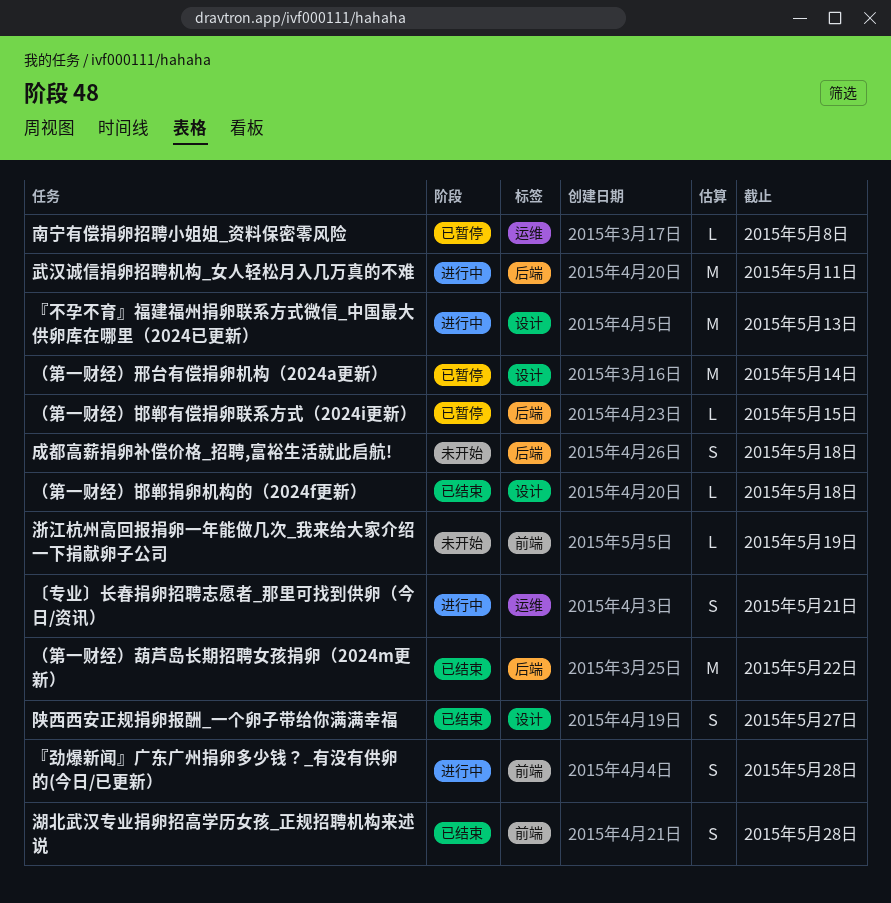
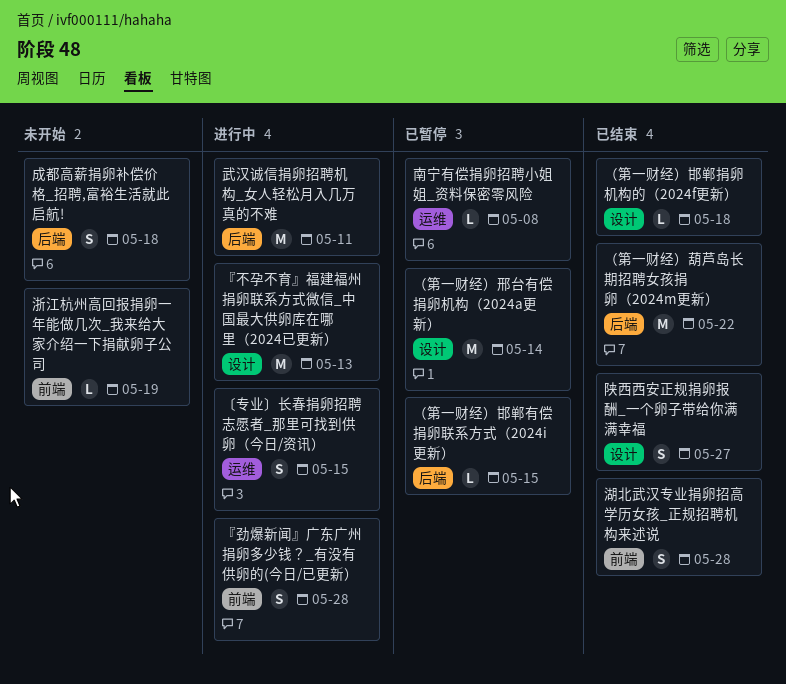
〔专业〕长春捐卵招聘志愿者_那里可找到供卵（今日/资讯）, due: May 21 -> May 15

